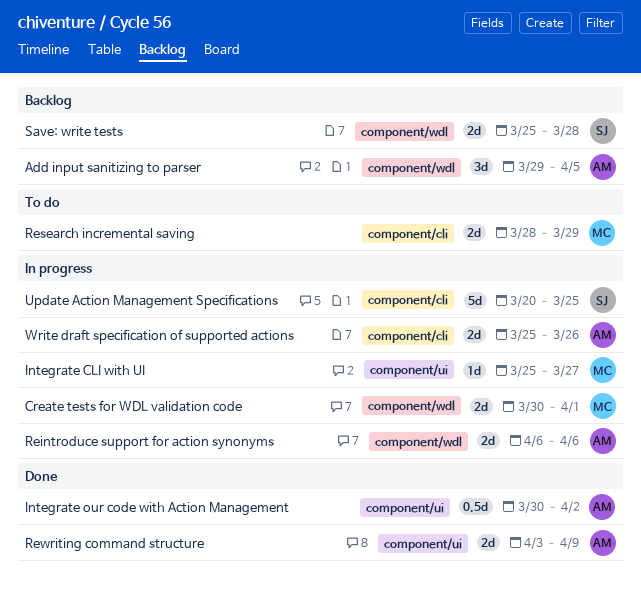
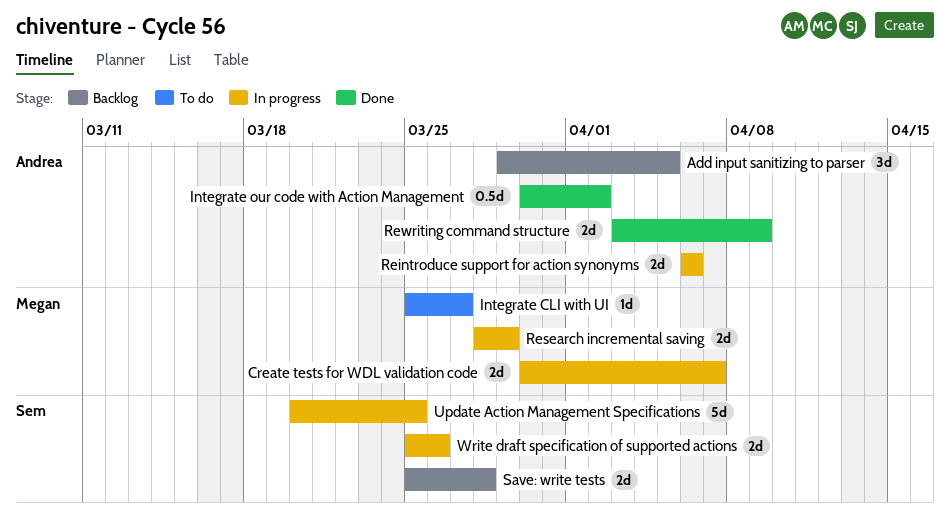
Create tests for WDL validation code, due: Apr 1 -> Apr 7
Integrate CLI with UI, status: In progress -> To do
Research incremental saving, status: To do -> In progress
Write draft specification of supported actions, owner: Andrea -> Sem

